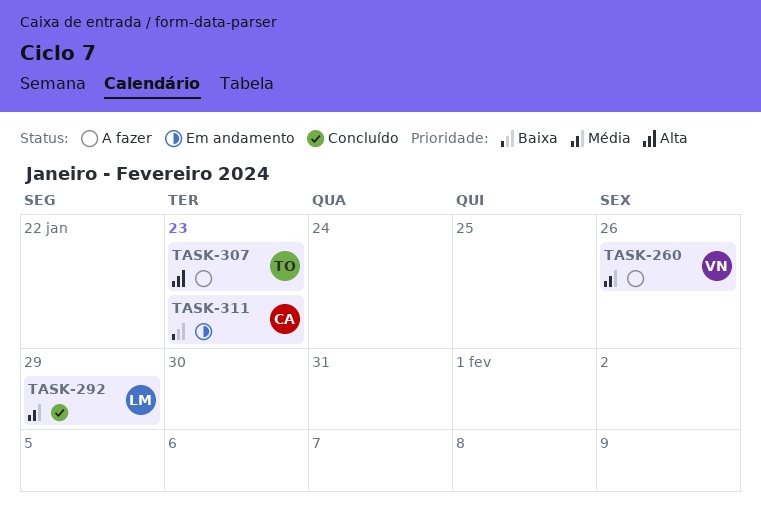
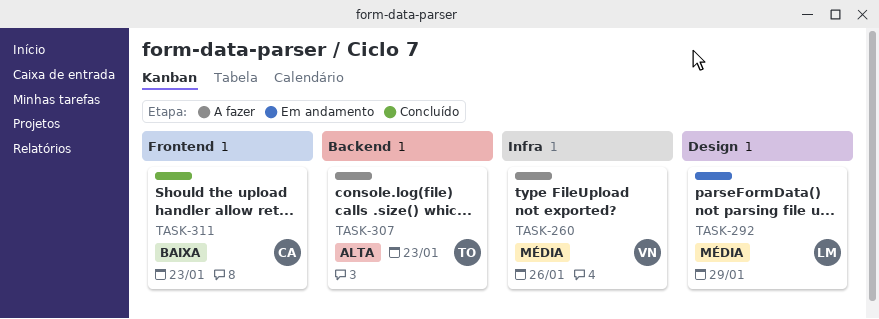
TASK-292, status: Concluído -> Em andamento
TASK-311, status: Em andamento -> Concluído

